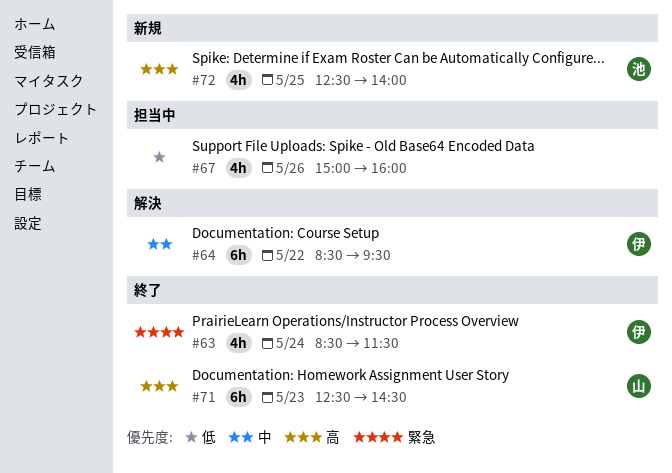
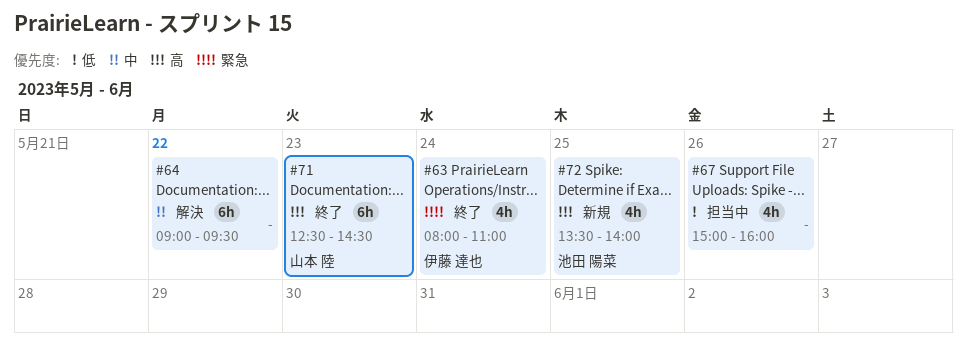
#63, begins: 08:30 -> 08:00
#63, ends: 11:30 -> 11:00
#64, owner: 伊藤 達也 -> none
#64, begins: 08:30 -> 09:00
#72, begins: 12:30 -> 13:30

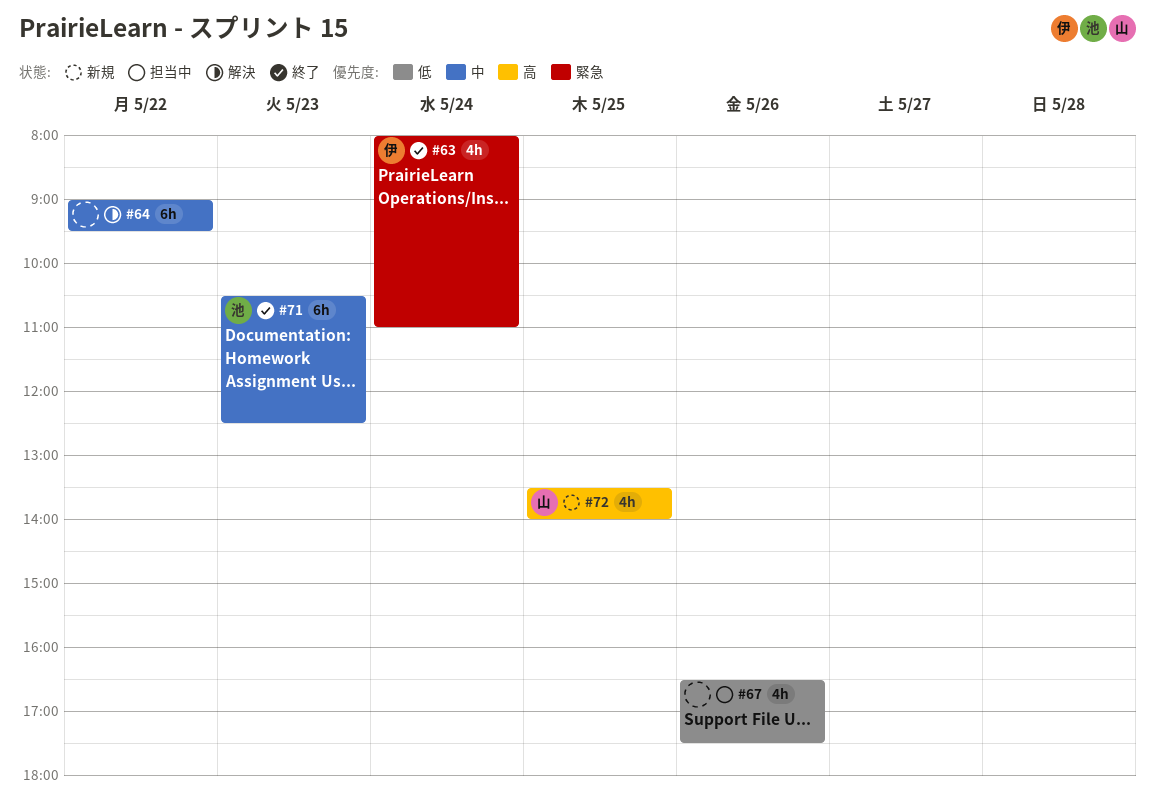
#67, begins: 15:00 -> 16:30
#67, ends: 16:00 -> 17:30
#71, owner: 山本 陸 -> 池田 陽菜
#71, priority: 高 -> 中
#71, begins: 12:30 -> 10:30
#71, ends: 14:30 -> 12:30
#72, owner: 池田 陽菜 -> 山本 陸

